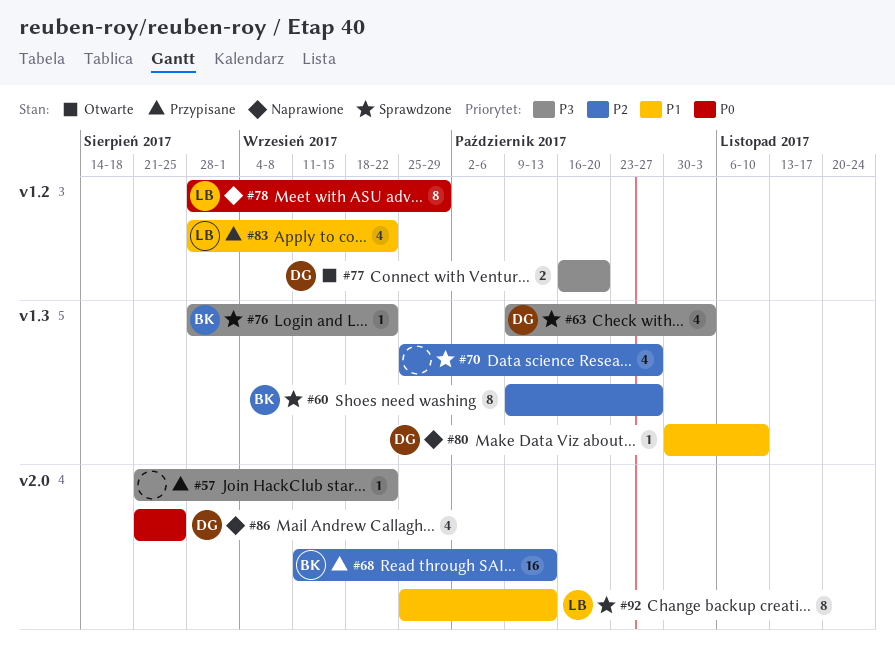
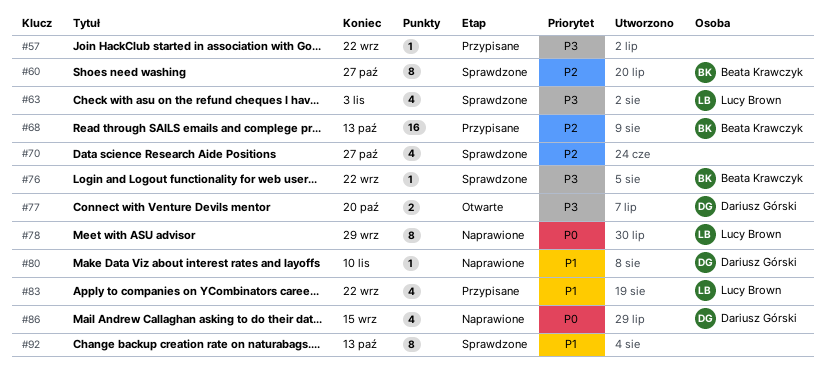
#63, owner: Dariusz Górski -> Lucy Brown
#86, due: Aug 25 -> Sep 15
#92, owner: Lucy Brown -> none

